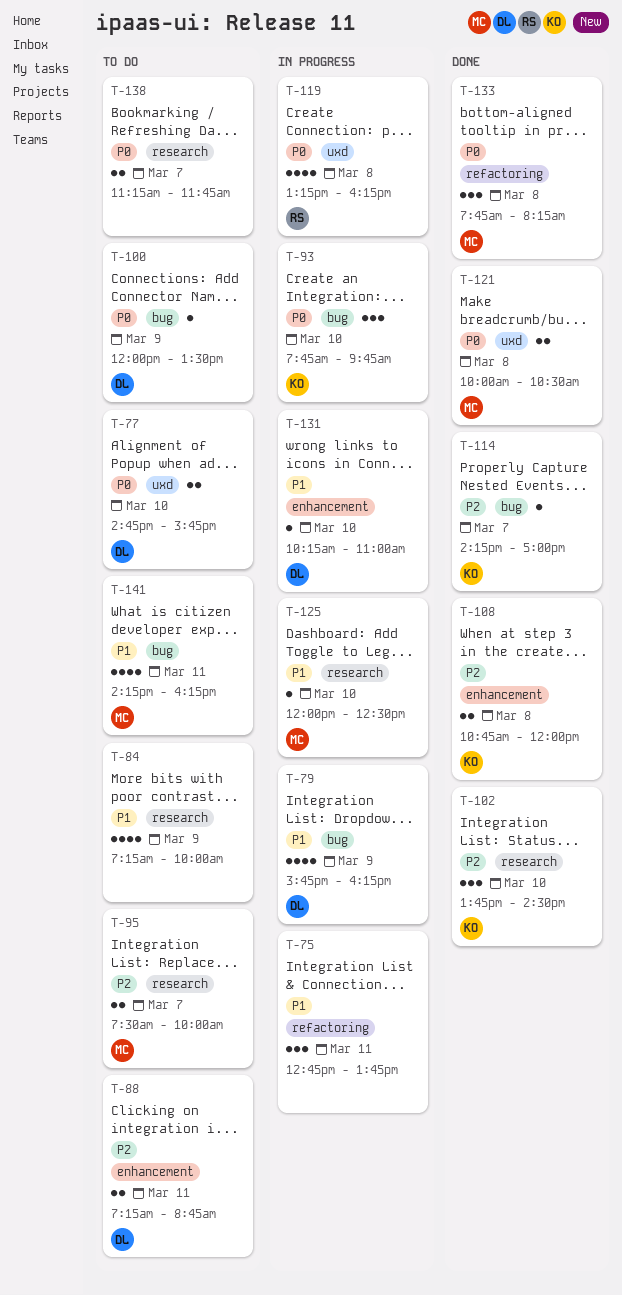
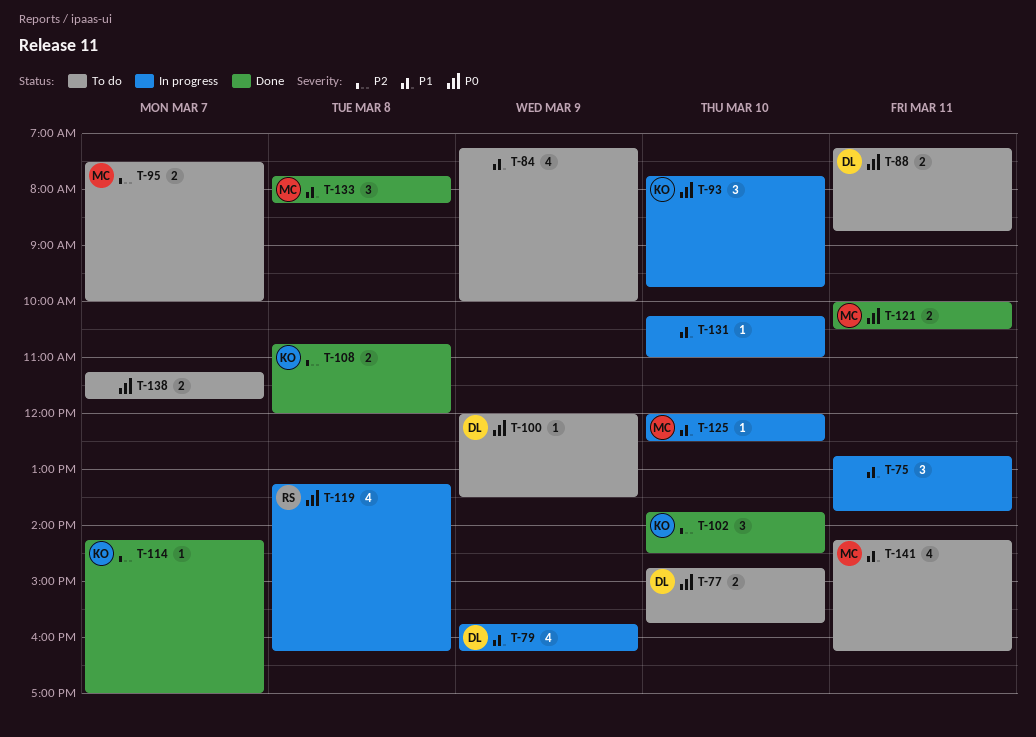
T-88, priority: P2 -> P0
T-121, day: Mar 8 -> Mar 11
T-131, owner: DL -> none
T-133, priority: P0 -> P1

